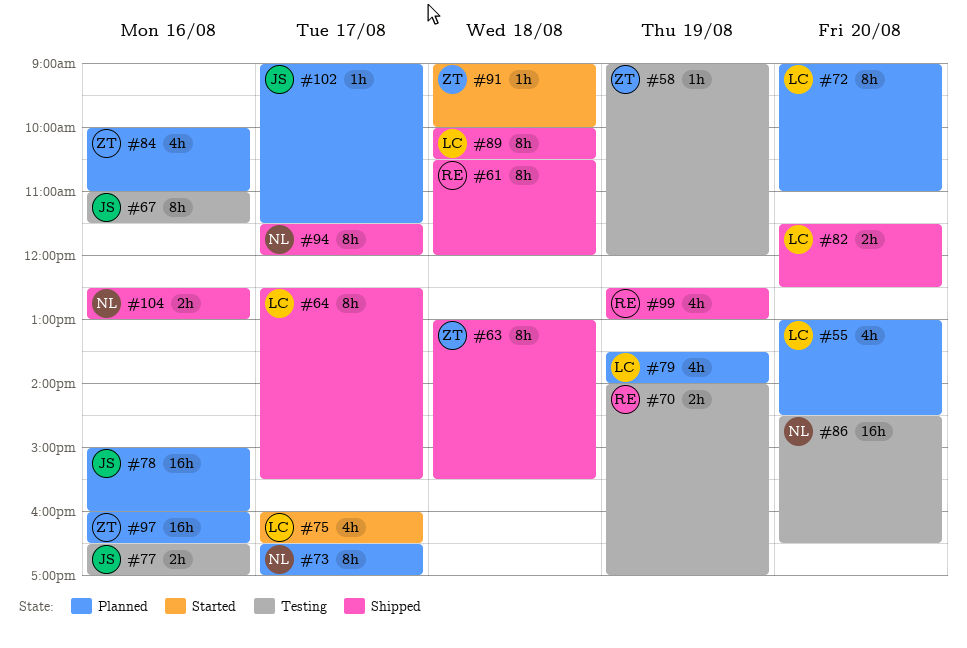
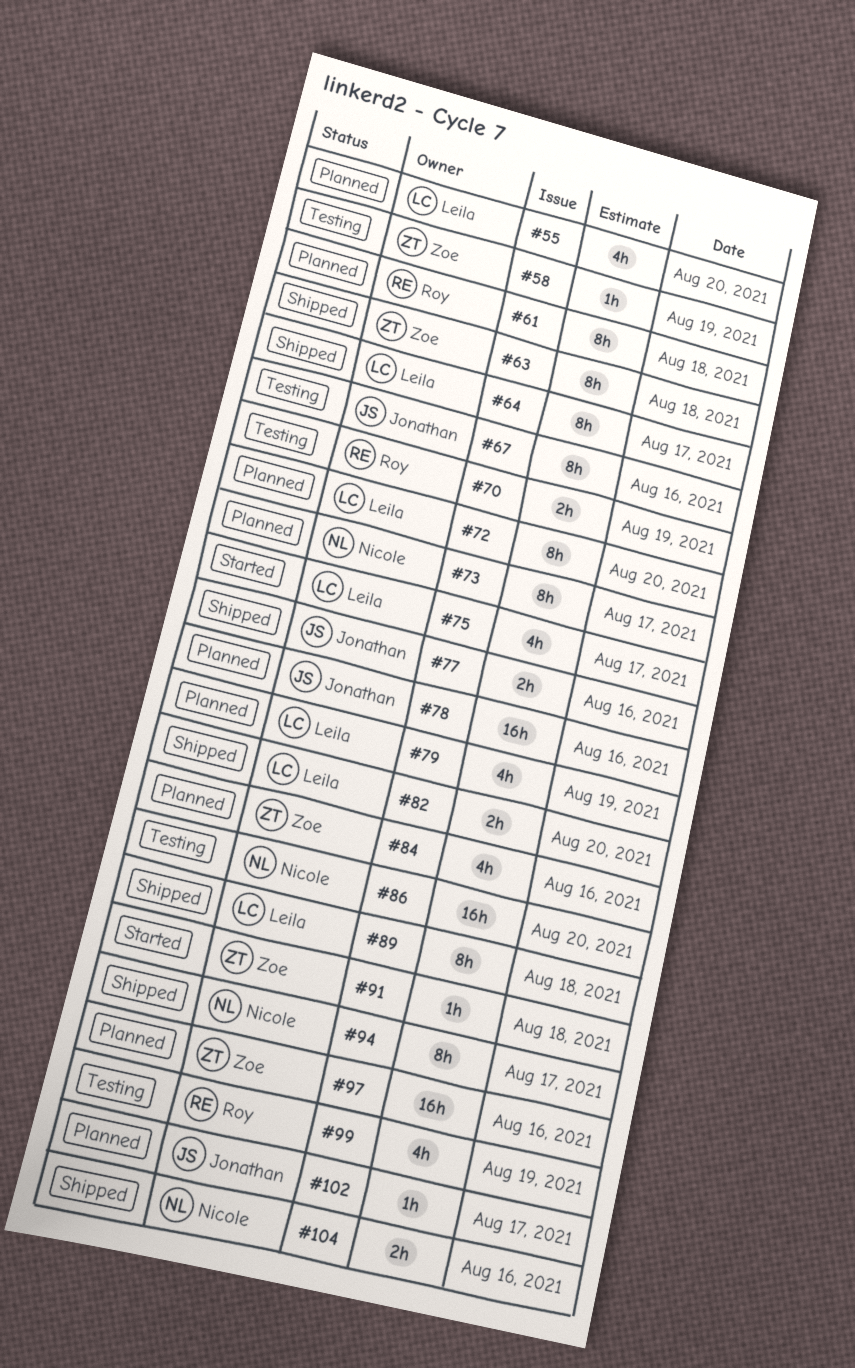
#61, status: Shipped -> Planned
#77, status: Testing -> Shipped
#99, status: Shipped -> Testing

